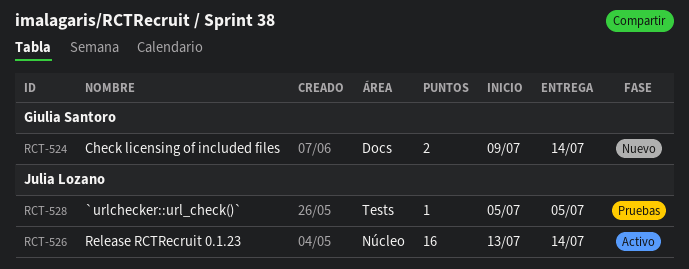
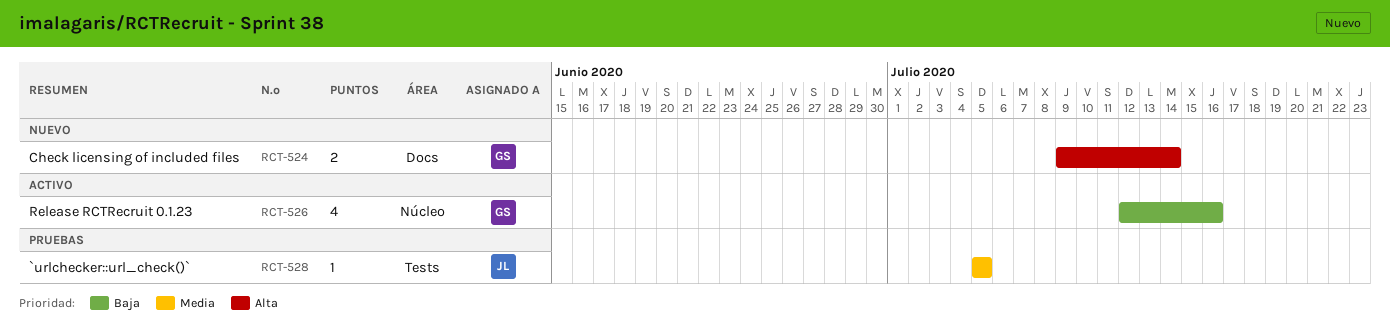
RCT-526, owner: Julia Lozano -> Giulia Santoro
RCT-526, estimate: 16 -> 4
RCT-526, start: Jul 13 -> Jul 12
RCT-526, due: Jul 14 -> Jul 16

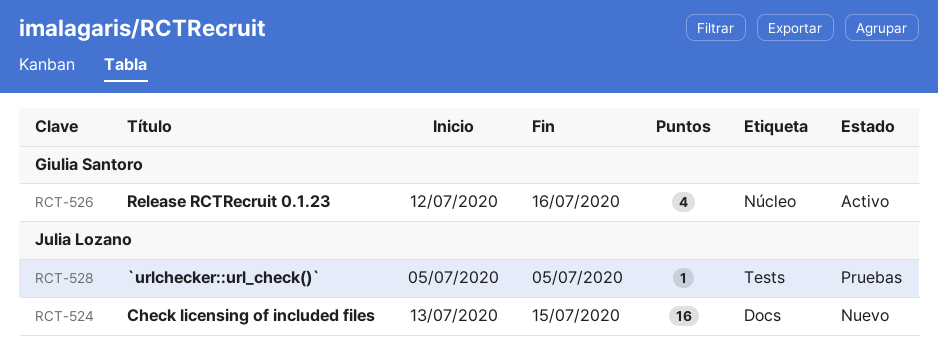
RCT-524, owner: Giulia Santoro -> Julia Lozano
RCT-524, estimate: 2 -> 16
RCT-524, start: Jul 9 -> Jul 13
RCT-524, due: Jul 14 -> Jul 15

